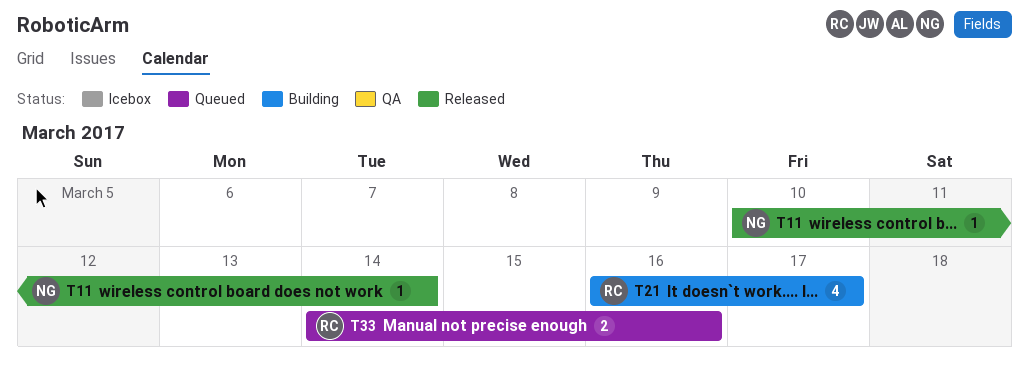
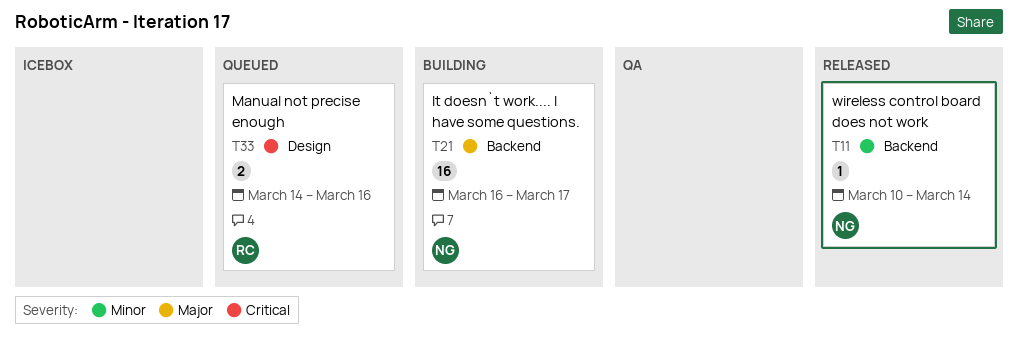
T21, owner: RC -> NG
T21, estimate: 4 -> 16

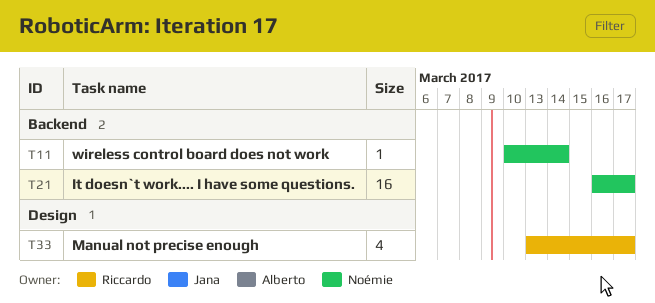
T33, estimate: 2 -> 4
T33, start: Mar 14 -> Mar 13
T33, due: Mar 16 -> Mar 17

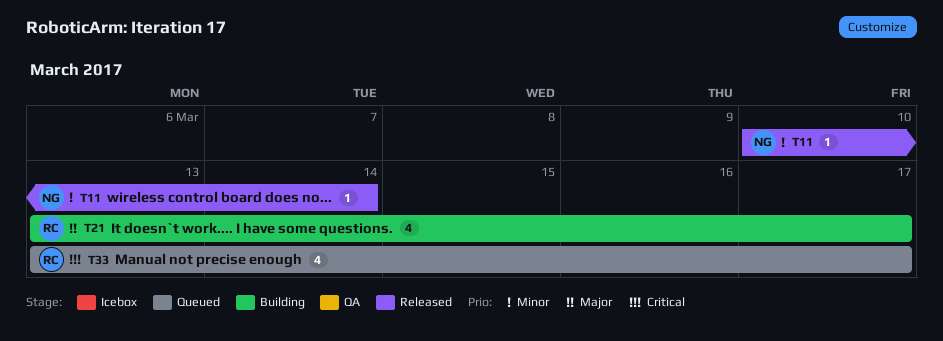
T21, owner: Noémie -> Riccardo
T21, estimate: 16 -> 4
T21, start: Mar 16 -> Mar 13

